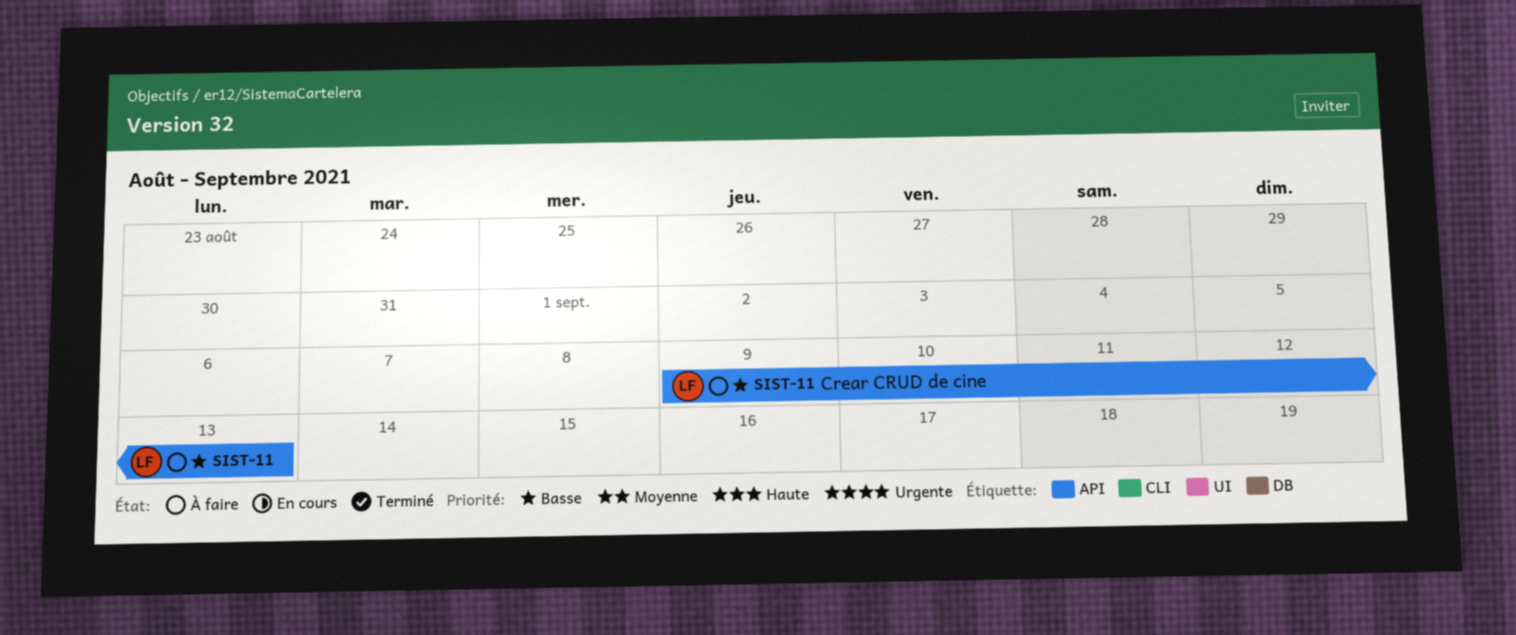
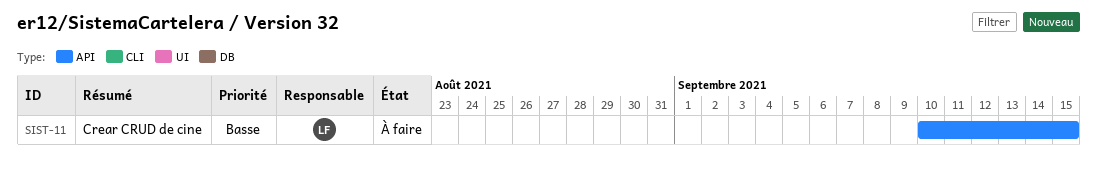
SIST-11, start: Sep 9 -> Sep 10
SIST-11, due: Sep 13 -> Sep 15

